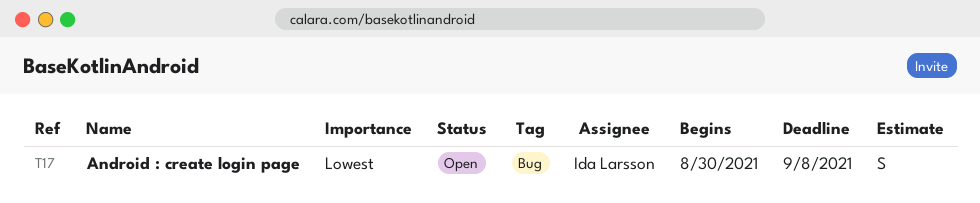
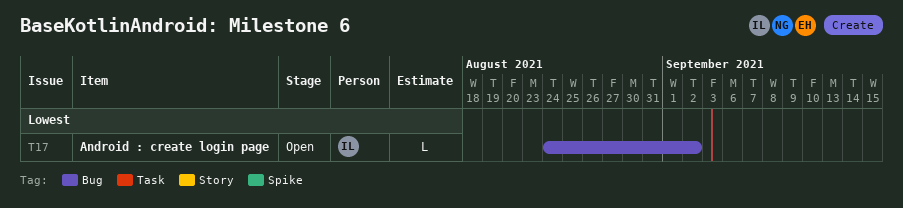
T17, estimate: S -> L
T17, start: Aug 30 -> Aug 24
T17, due: Sep 8 -> Sep 2

